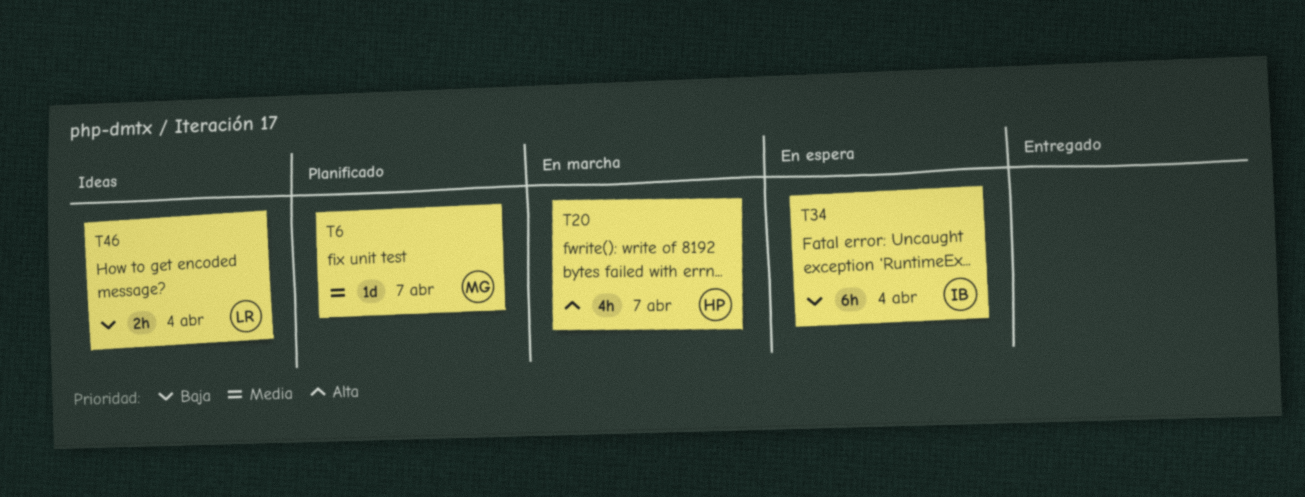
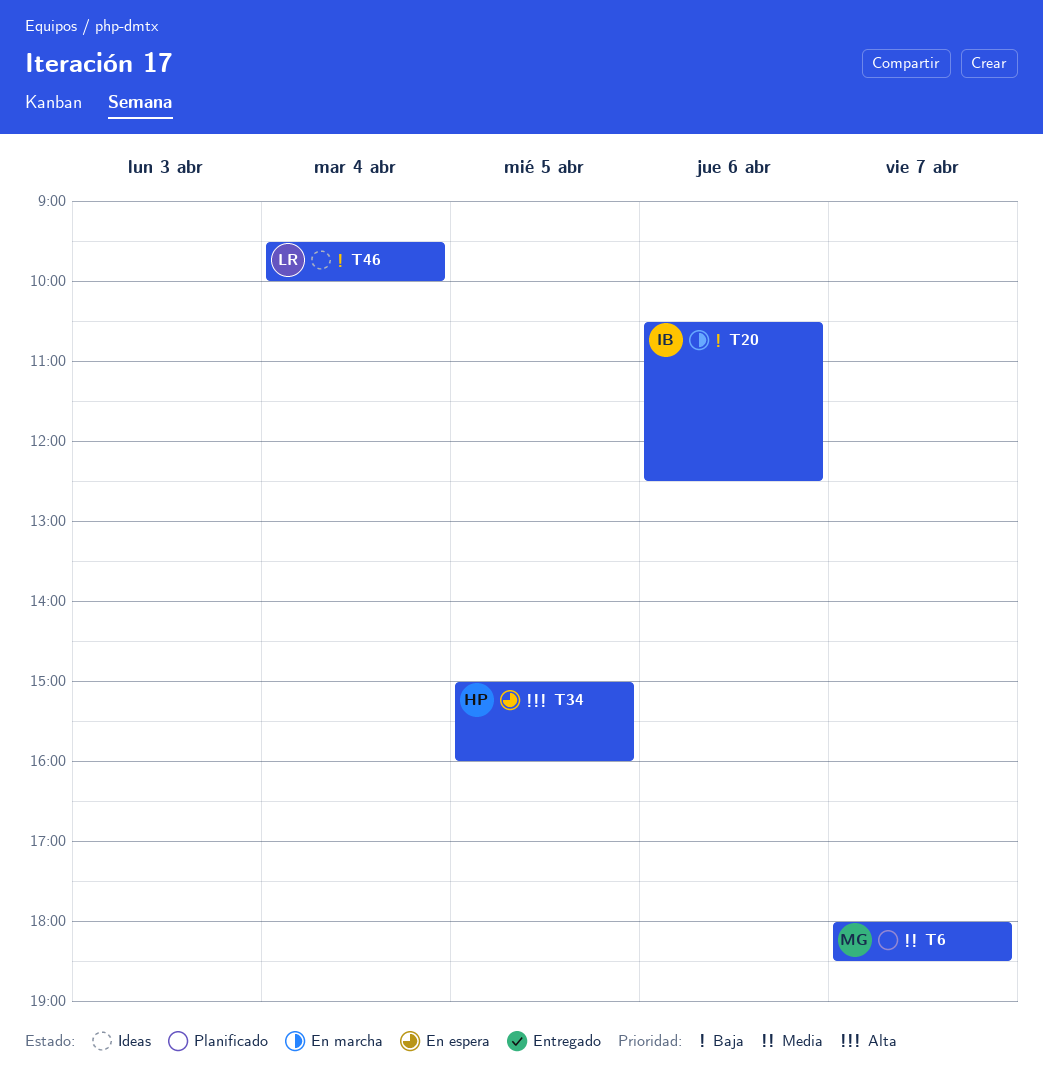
T20, owner: HP -> IB
T20, priority: Alta -> Baja
T20, day: Apr 7 -> Apr 6
T34, owner: IB -> HP
T34, priority: Baja -> Alta
T34, day: Apr 4 -> Apr 5

